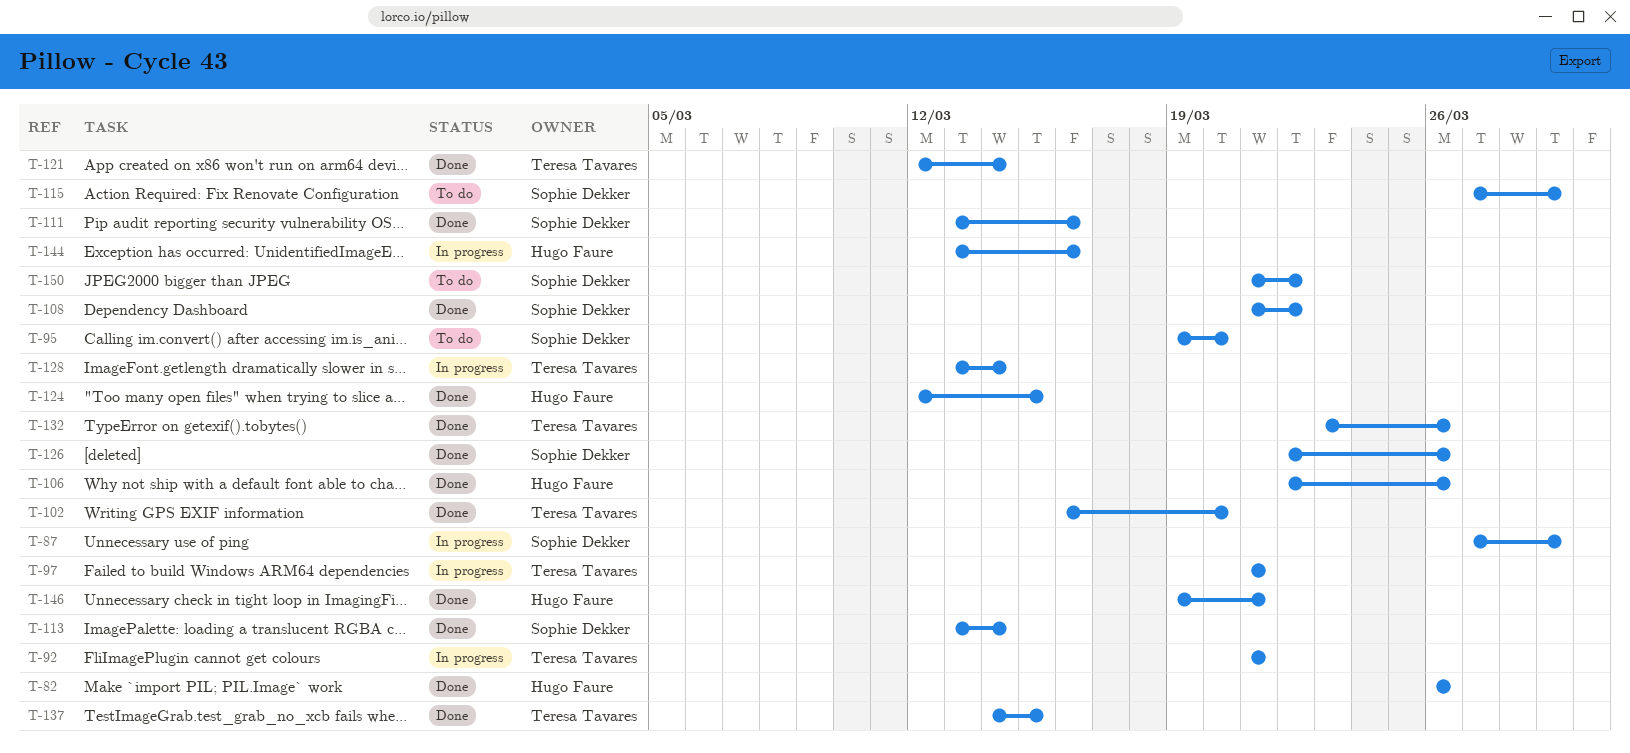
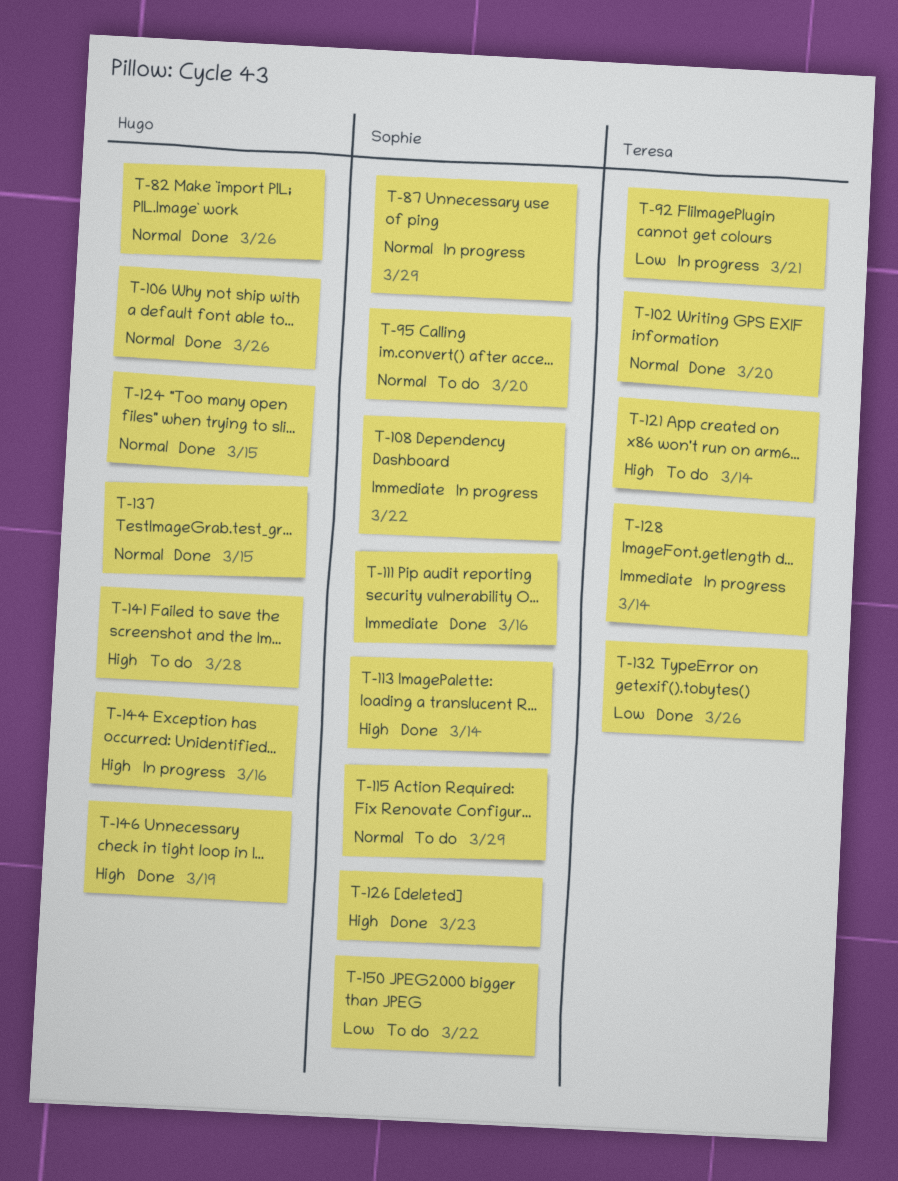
T-97: present -> none
T-108, status: Done -> In progress
T-121, status: Done -> To do
T-126, due: Mar 26 -> Mar 23
T-137, owner: Teresa Tavares -> Hugo Faure
T-141: none -> present
T-146, due: Mar 21 -> Mar 19

